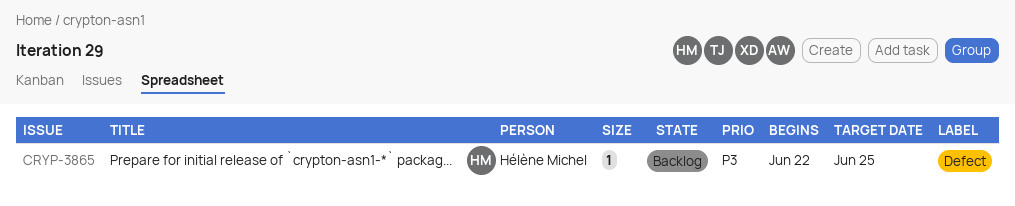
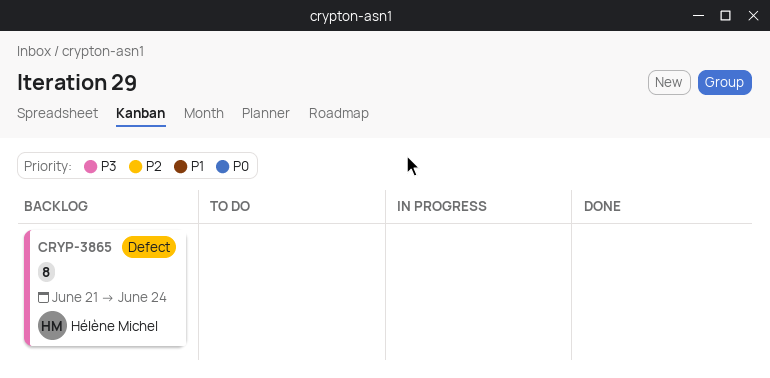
CRYP-3865, estimate: 1 -> 8
CRYP-3865, start: Jun 22 -> Jun 21
CRYP-3865, due: Jun 25 -> Jun 24

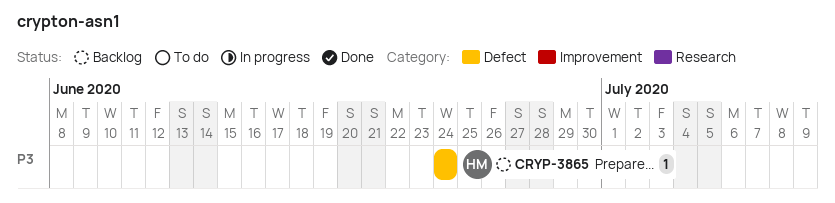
CRYP-3865, estimate: 8 -> 1
CRYP-3865, start: Jun 21 -> Jun 24

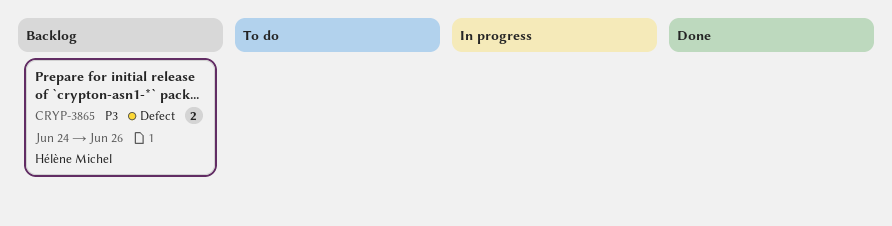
CRYP-3865, estimate: 1 -> 2
CRYP-3865, due: Jun 24 -> Jun 26

